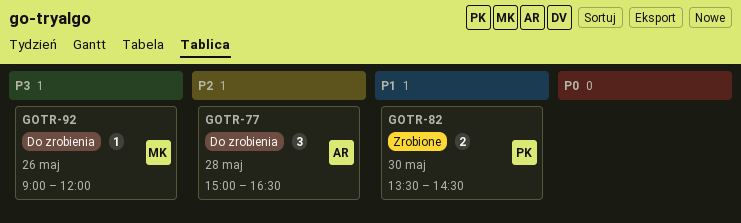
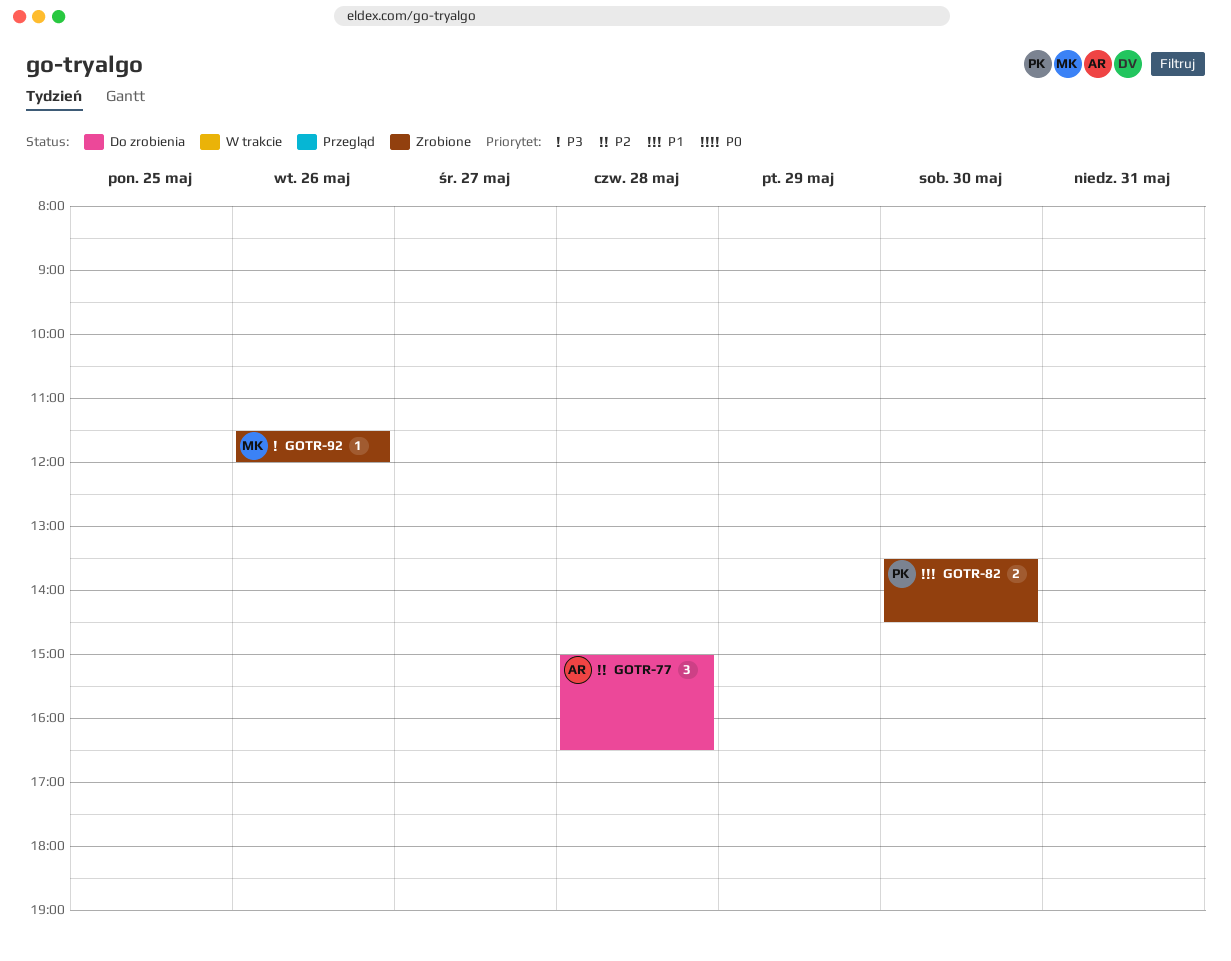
GOTR-92, status: Do zrobienia -> Zrobione
GOTR-92, begins: 09:00 -> 11:30

